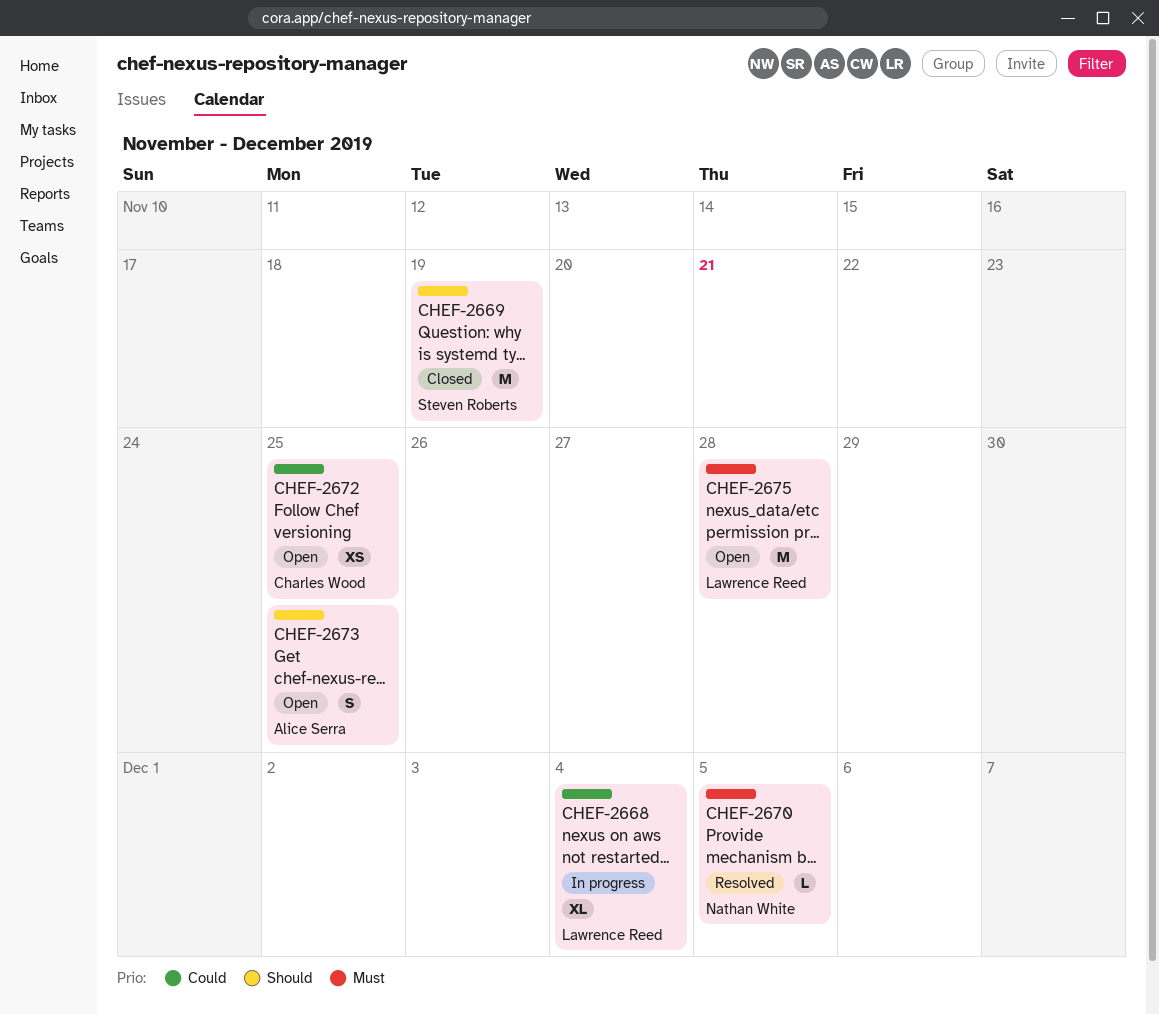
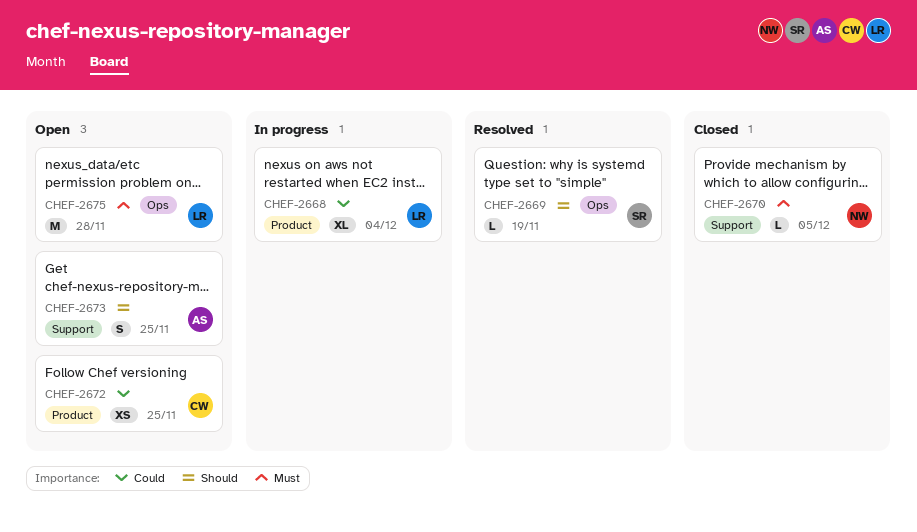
CHEF-2669, status: Closed -> Resolved
CHEF-2669, estimate: M -> L
CHEF-2670, status: Resolved -> Closed

